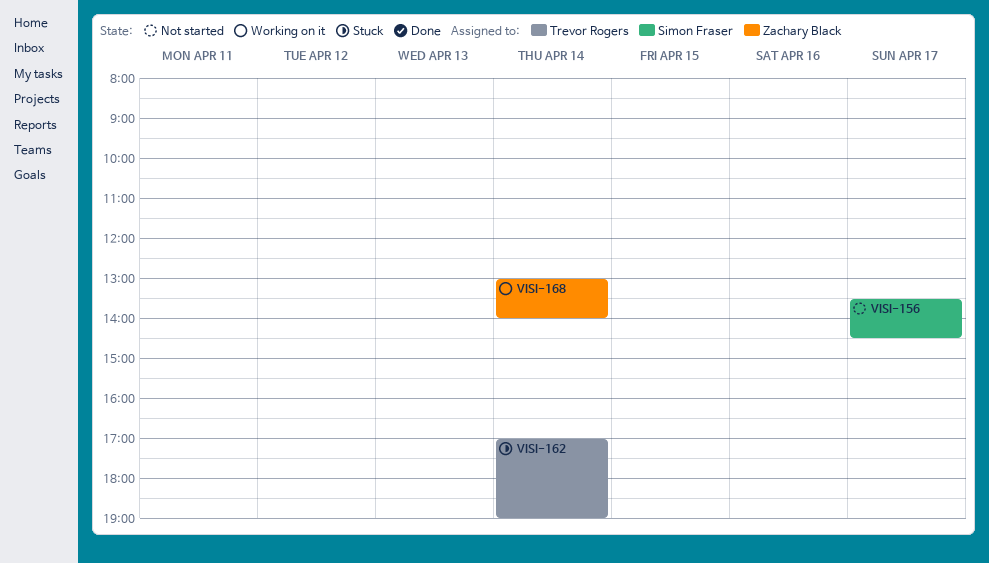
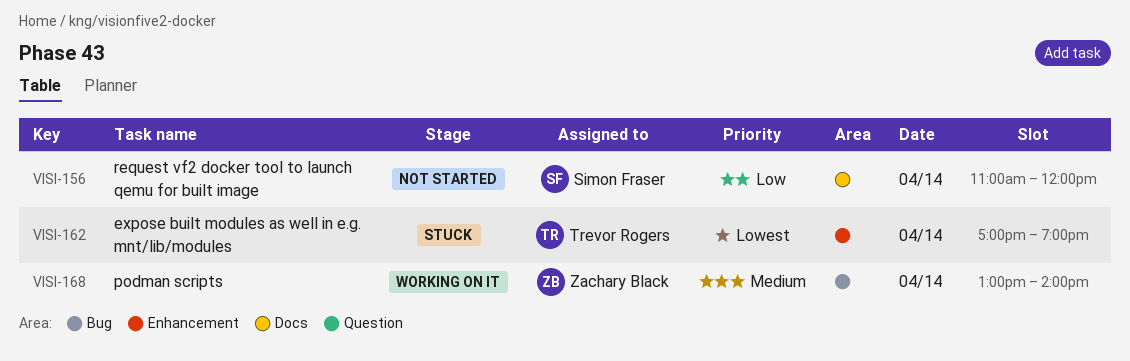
VISI-156, day: Apr 17 -> Apr 14
VISI-156, begins: 13:30 -> 11:00
VISI-156, ends: 14:30 -> 12:00

